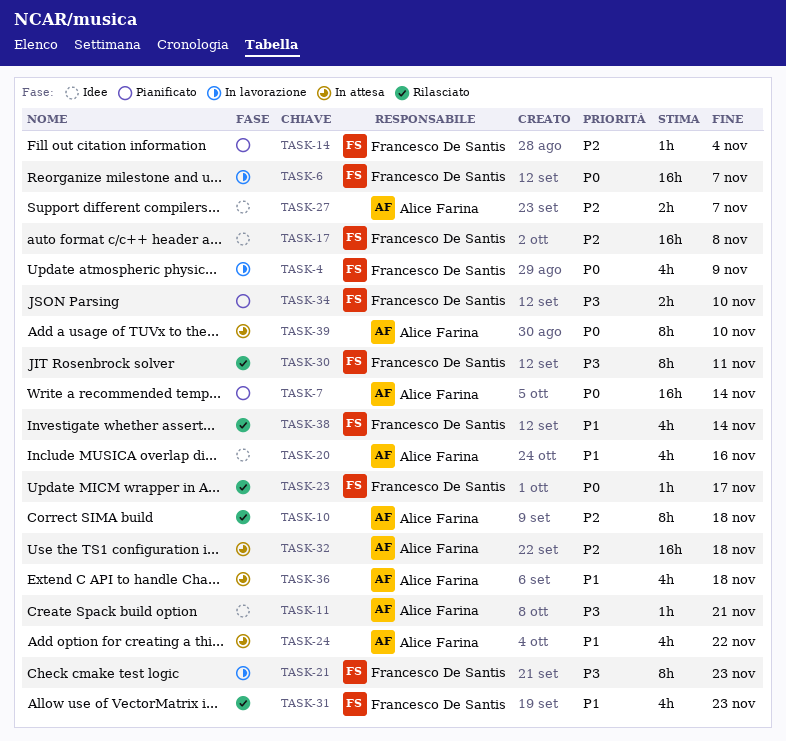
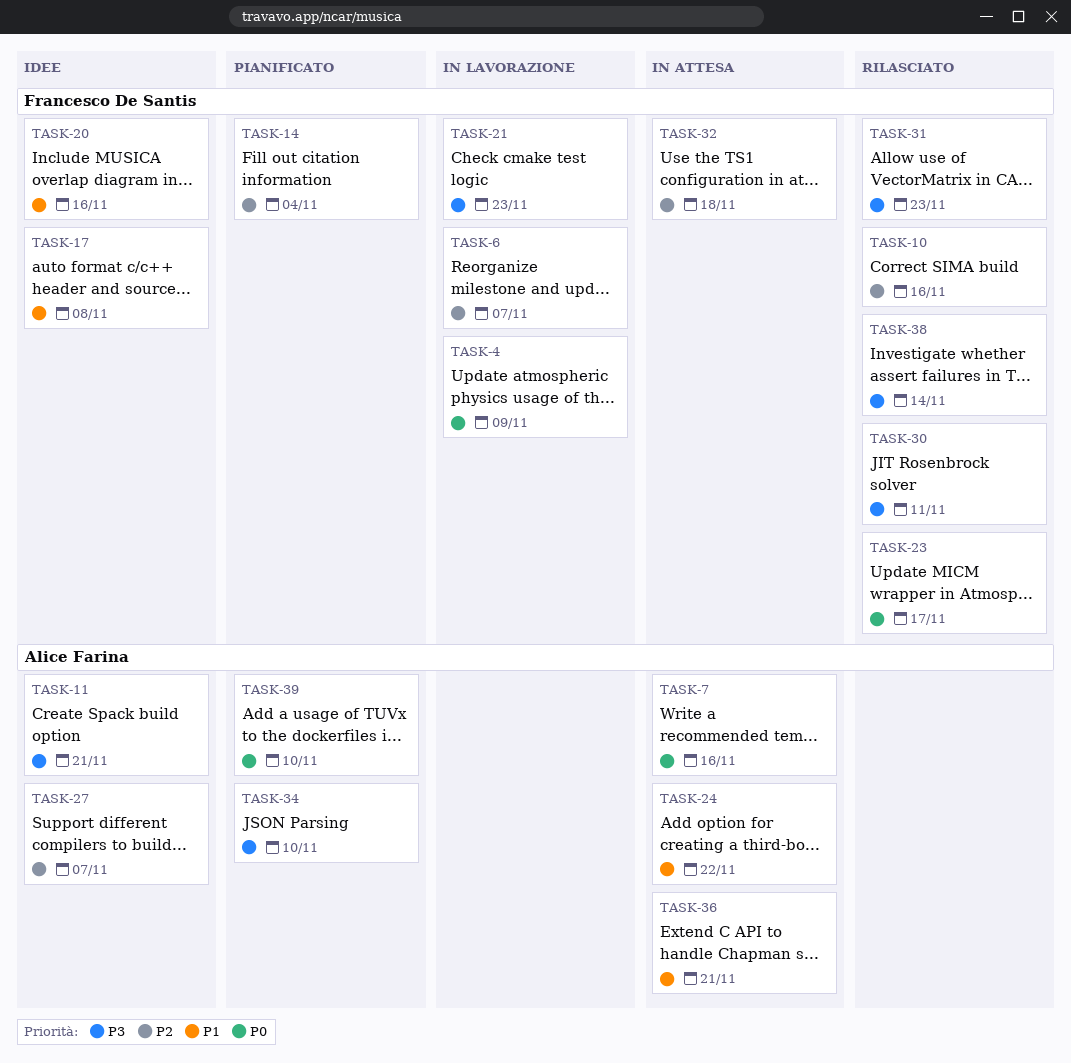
TASK-6, priority: P0 -> P2
TASK-7, status: Pianificato -> In attesa
TASK-7, due: Nov 14 -> Nov 16
TASK-10, owner: Alice Farina -> Francesco De Santis
TASK-10, due: Nov 18 -> Nov 16
TASK-17, priority: P2 -> P1
TASK-20, owner: Alice Farina -> Francesco De Santis
TASK-31, priority: P1 -> P3
TASK-32, owner: Alice Farina -> Francesco De Santis
TASK-34, owner: Francesco De Santis -> Alice Farina
TASK-36, due: Nov 18 -> Nov 21
TASK-38, priority: P1 -> P3
TASK-39, status: In attesa -> Pianificato

